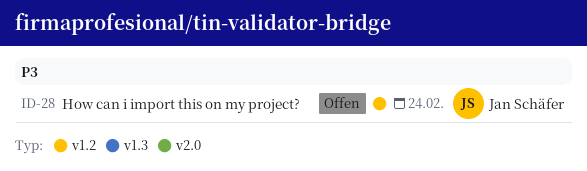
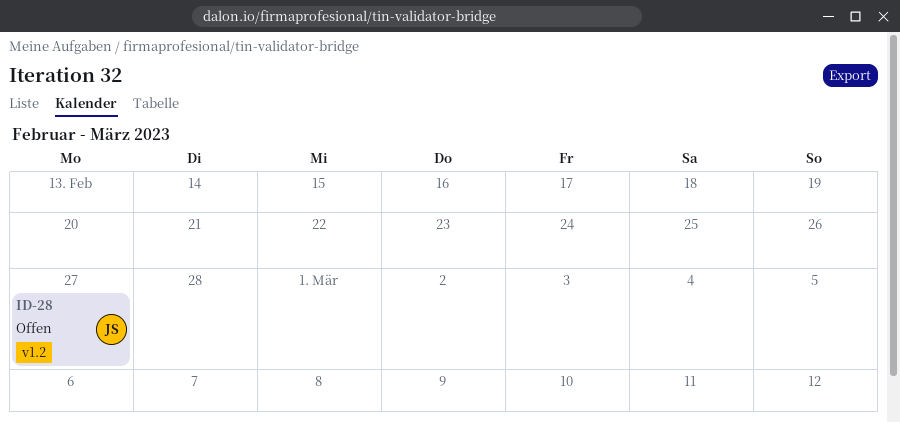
ID-28, due: Feb 24 -> Feb 27

